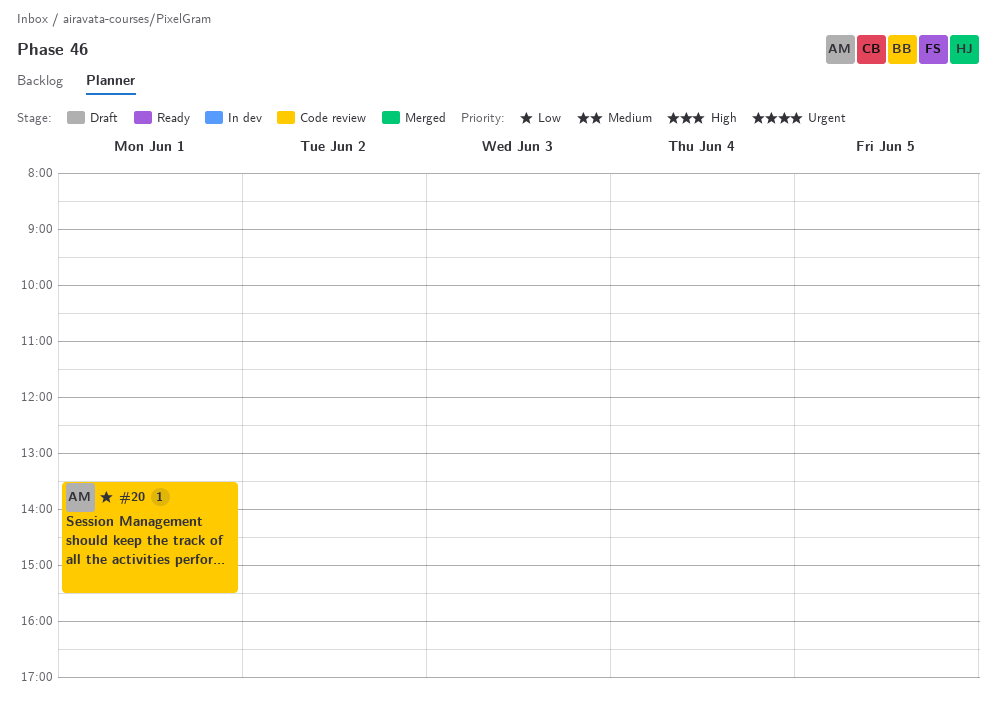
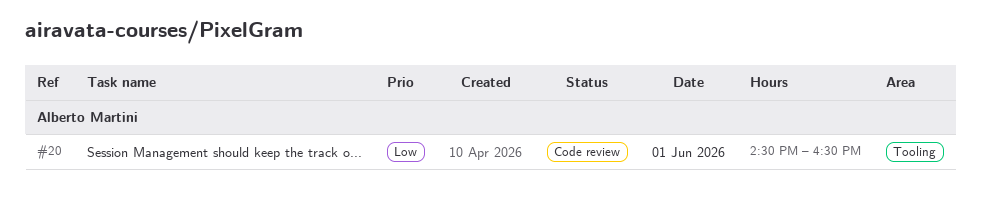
#20, begins: 13:30 -> 14:30
#20, ends: 15:30 -> 16:30

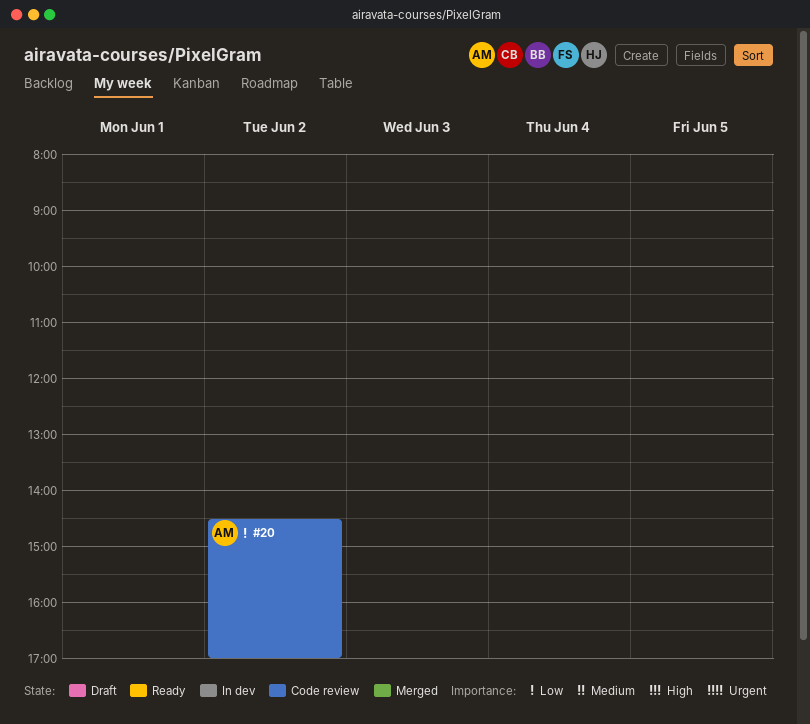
#20, day: Jun 1 -> Jun 2
#20, ends: 16:30 -> 17:00

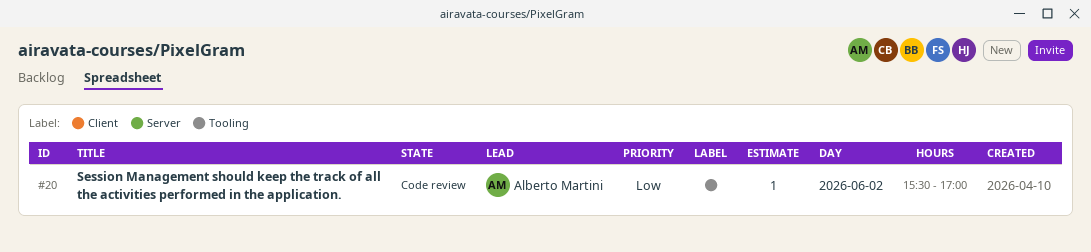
#20, begins: 14:30 -> 15:30

